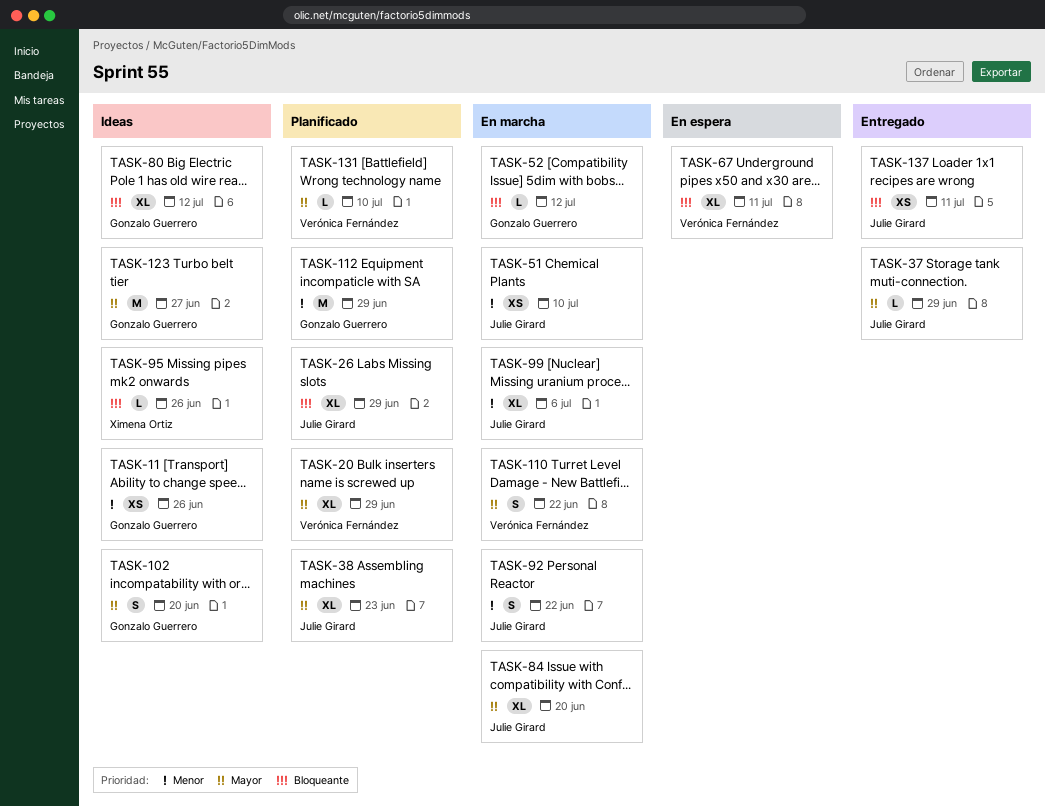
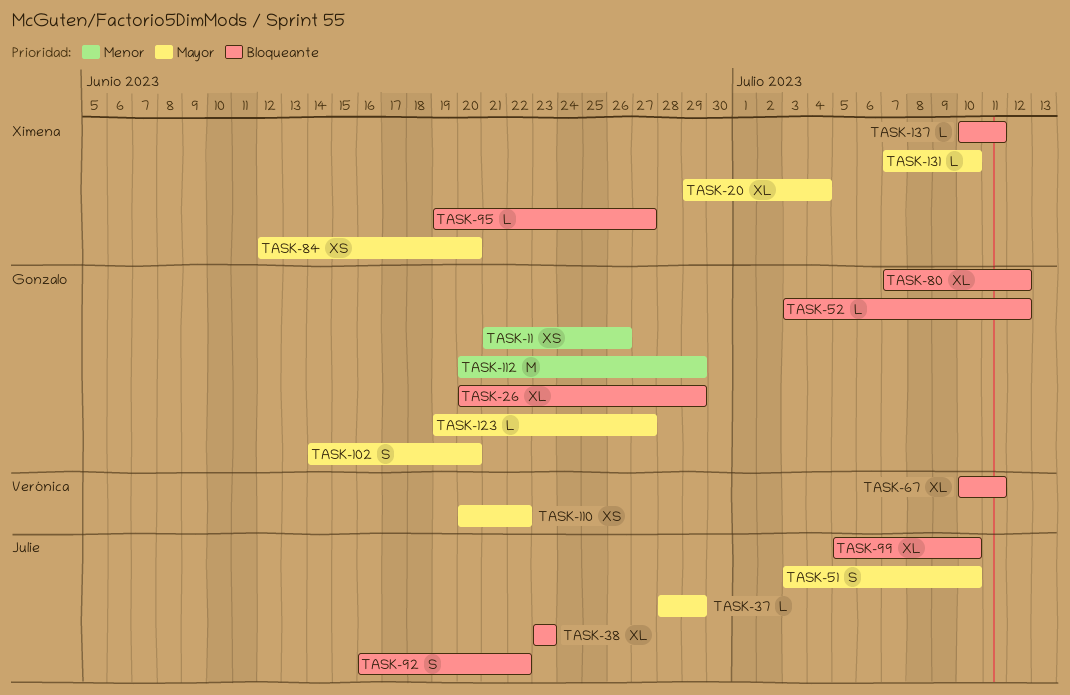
TASK-20, owner: Verónica Fernández -> Ximena Ortiz
TASK-20, due: Jun 29 -> Jul 4
TASK-26, owner: Julie Girard -> Gonzalo Guerrero
TASK-38, priority: Mayor -> Bloqueante
TASK-51, priority: Menor -> Mayor
TASK-51, estimate: XS -> S
TASK-84, owner: Julie Girard -> Ximena Ortiz
TASK-84, estimate: XL -> XS
TASK-92, priority: Menor -> Bloqueante
TASK-95, due: Jun 26 -> Jun 27
TASK-99, priority: Menor -> Bloqueante
TASK-99, due: Jul 6 -> Jul 10
TASK-110, estimate: S -> XS
TASK-123, estimate: M -> L
TASK-131, owner: Verónica Fernández -> Ximena Ortiz
TASK-137, owner: Julie Girard -> Ximena Ortiz
TASK-137, estimate: XS -> L

